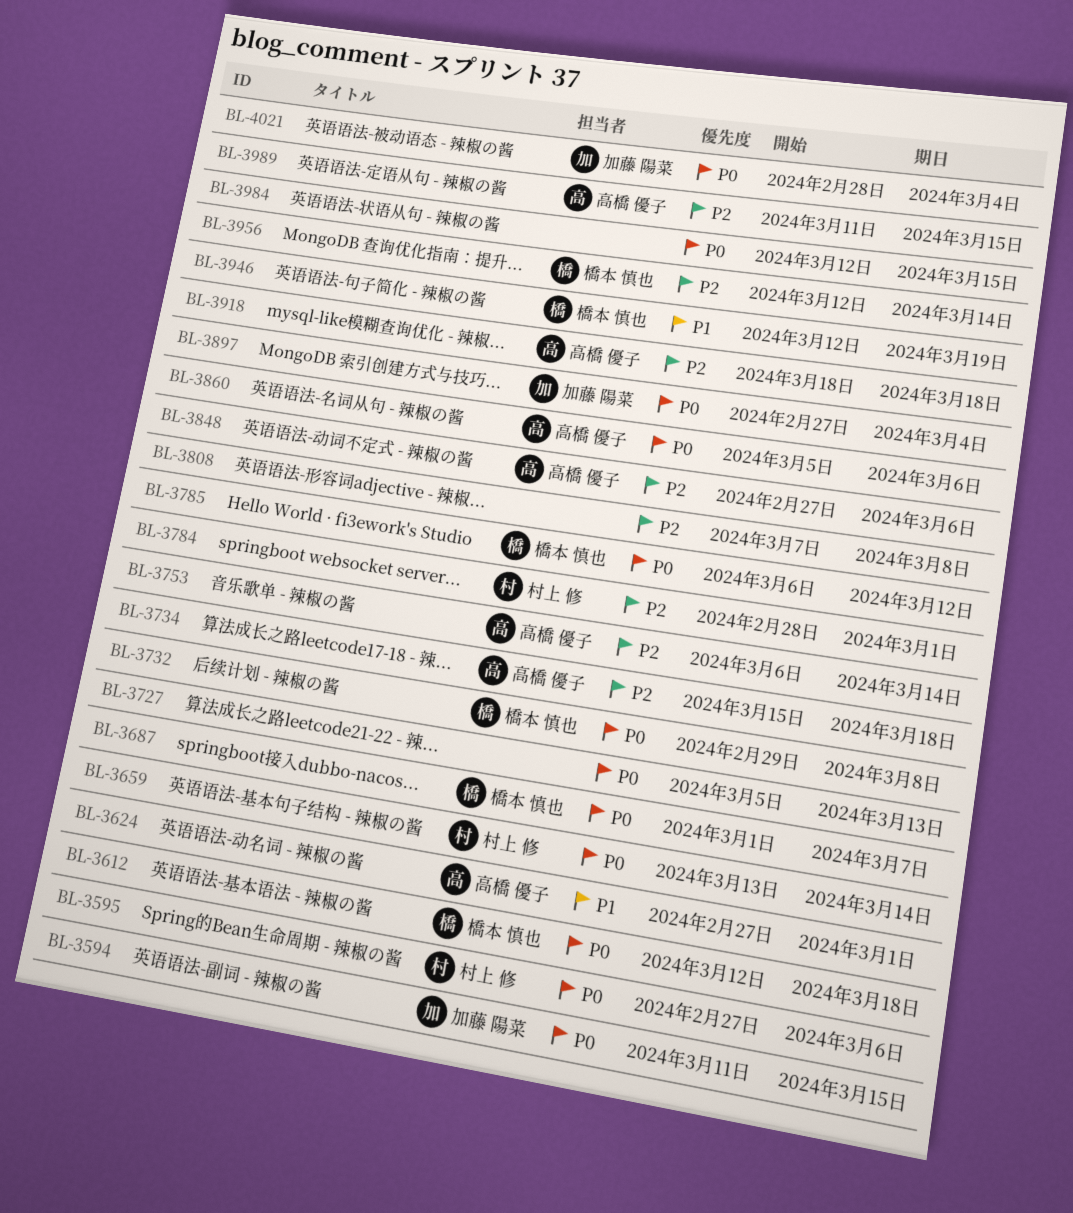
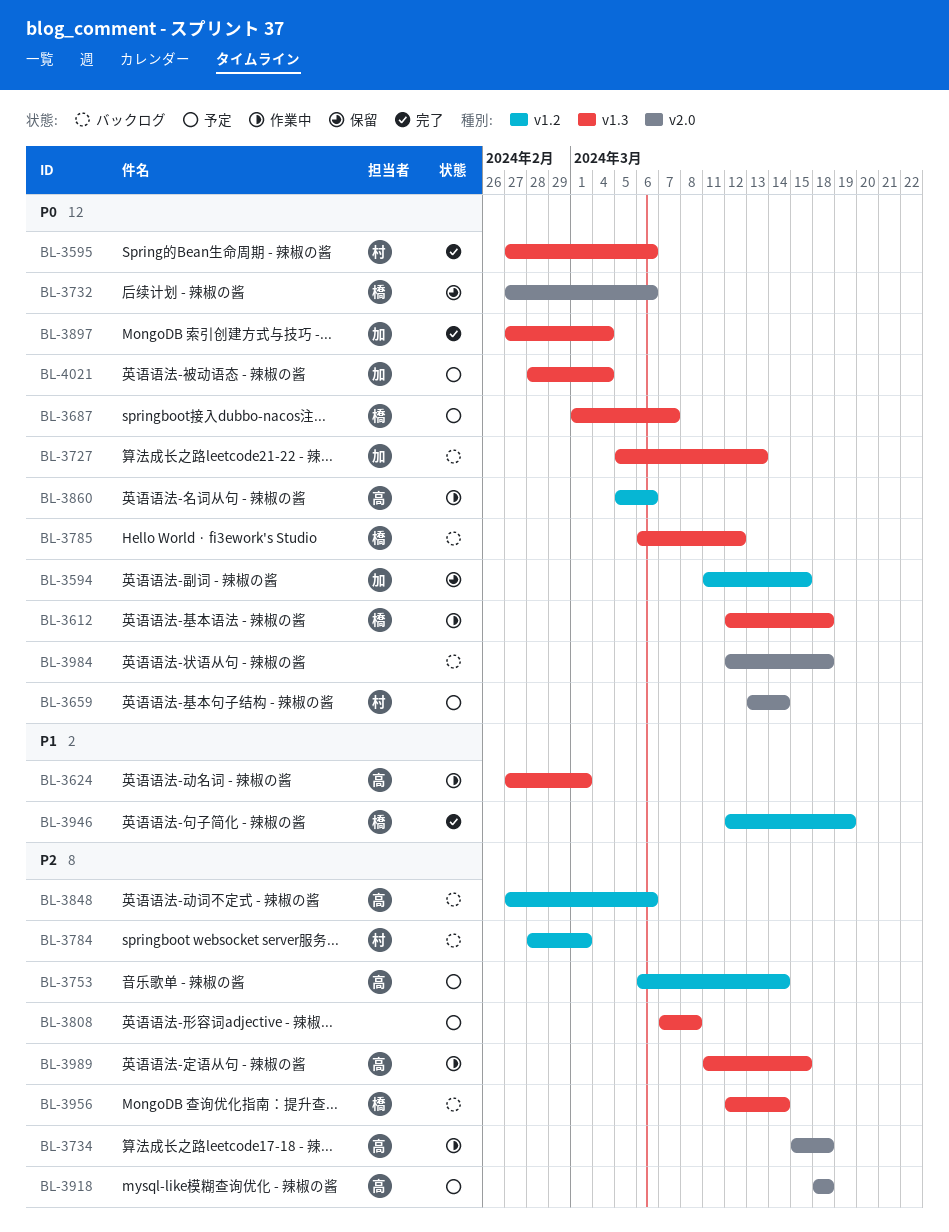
BL-3727, owner: none -> 加藤 陽菜
BL-3732, start: Feb 29 -> Feb 27
BL-3732, due: Mar 8 -> Mar 6
BL-3984, due: Mar 15 -> Mar 18

